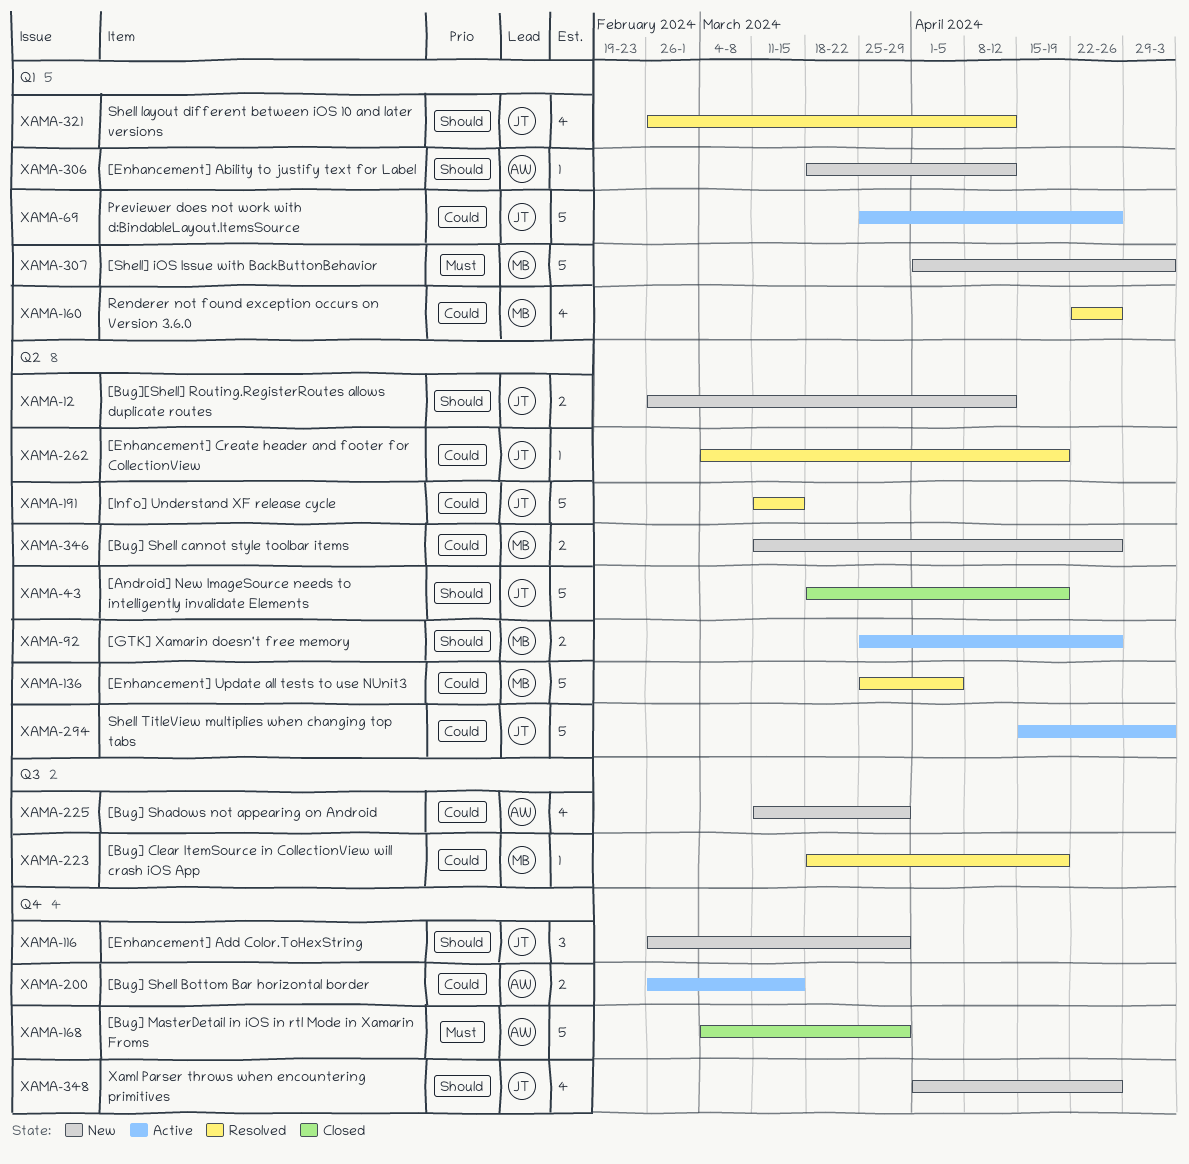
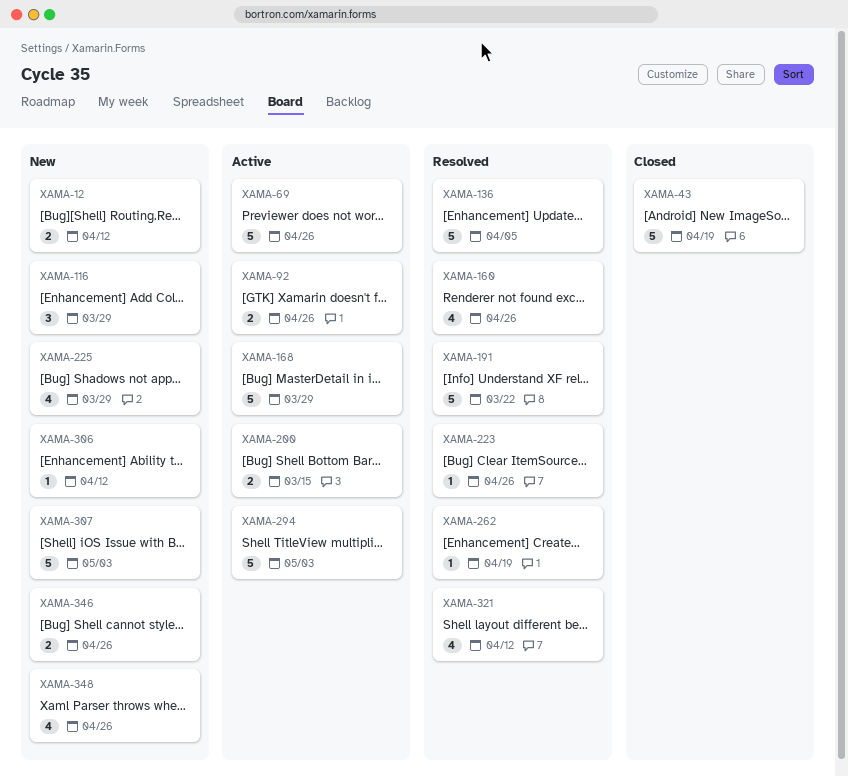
XAMA-168, status: Closed -> Active
XAMA-191, due: Mar 15 -> Mar 22
XAMA-223, due: Apr 19 -> Apr 26

